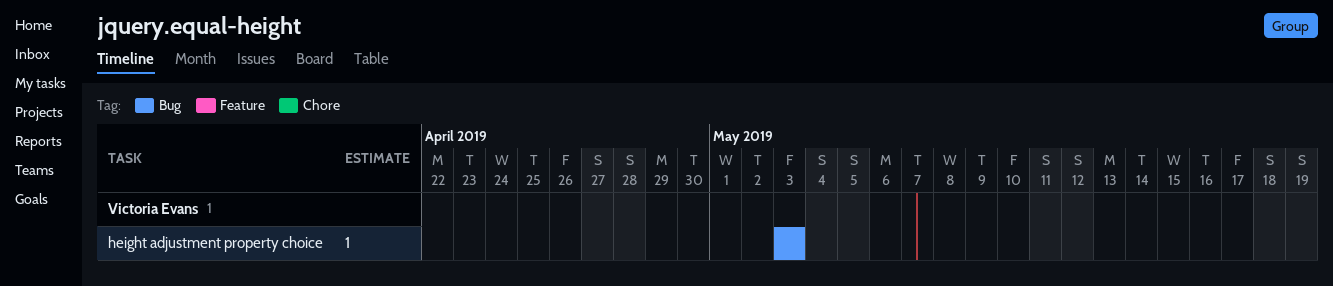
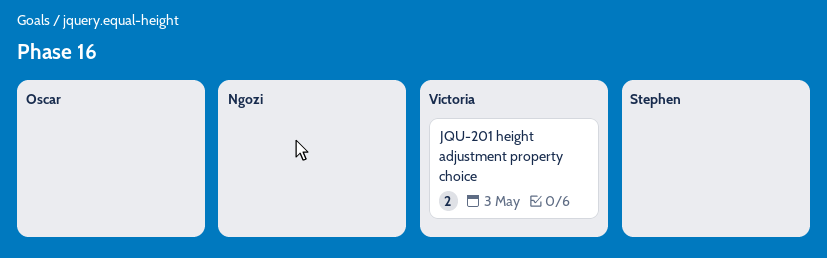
height adjustment property choice, estimate: 1 -> 2

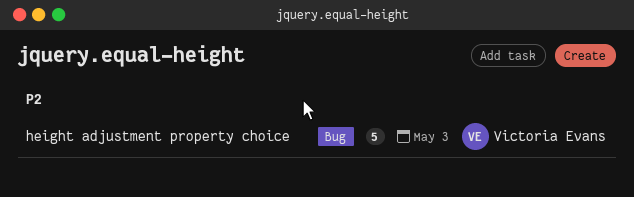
height adjustment property choice, estimate: 2 -> 5

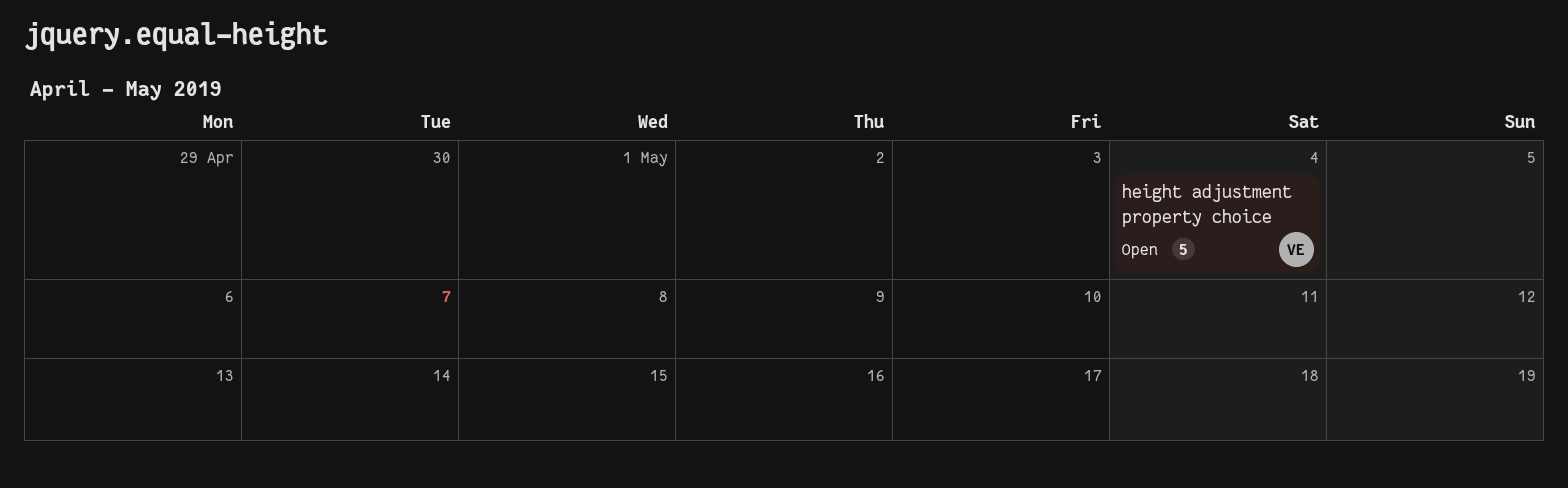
height adjustment property choice, due: May 3 -> May 4

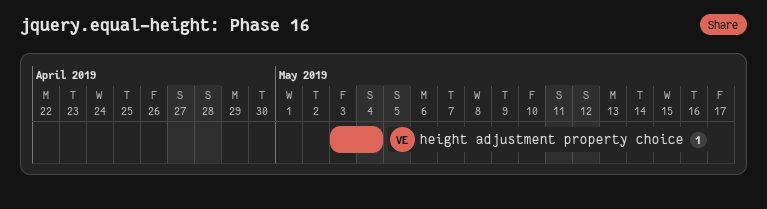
height adjustment property choice, estimate: 5 -> 1

